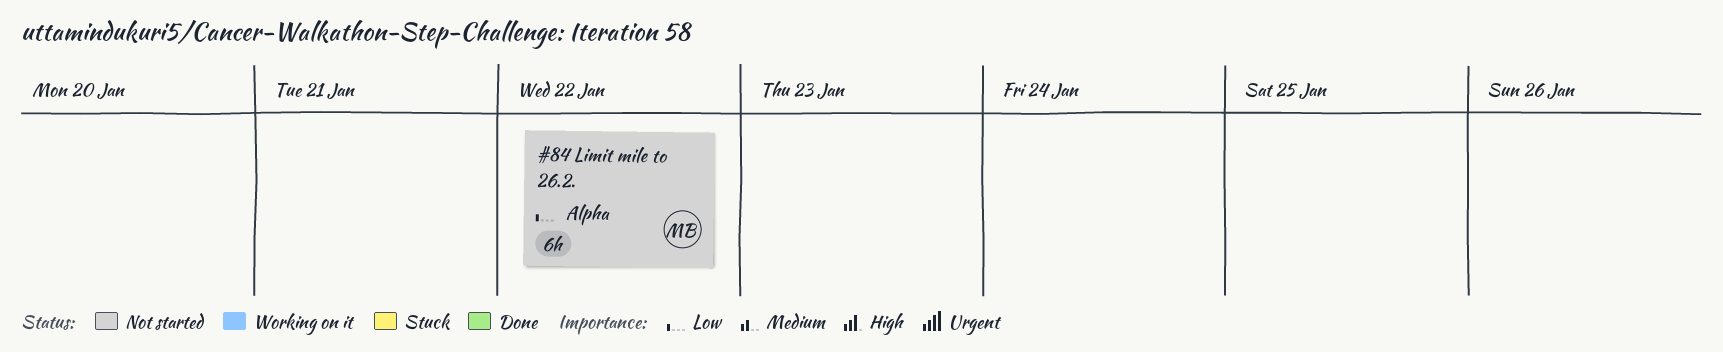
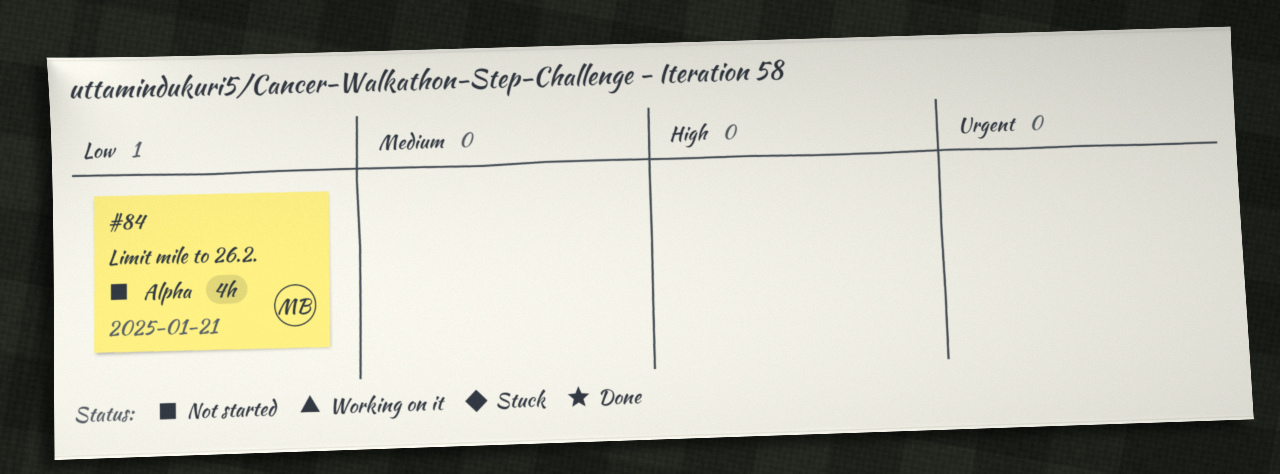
#84, estimate: 6h -> 4h
#84, due: Jan 22 -> Jan 21

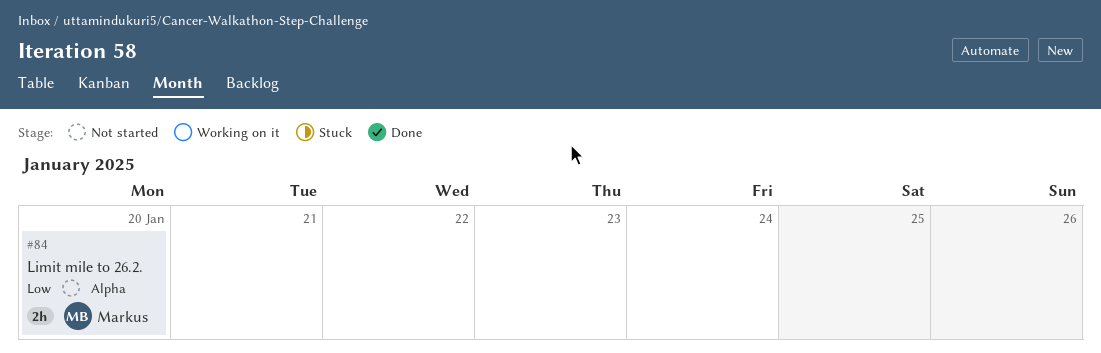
#84, estimate: 4h -> 2h
#84, due: Jan 21 -> Jan 20

